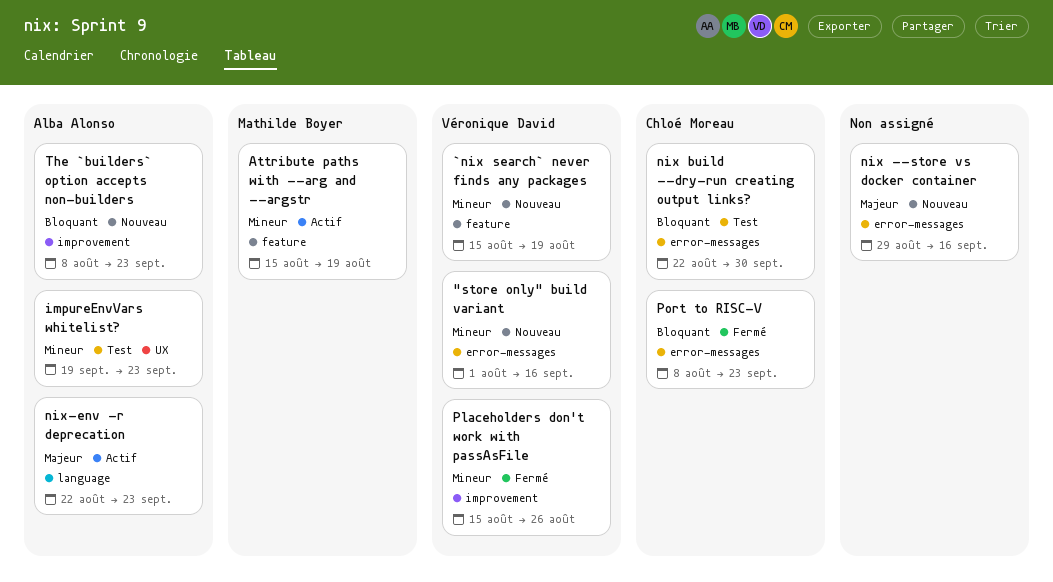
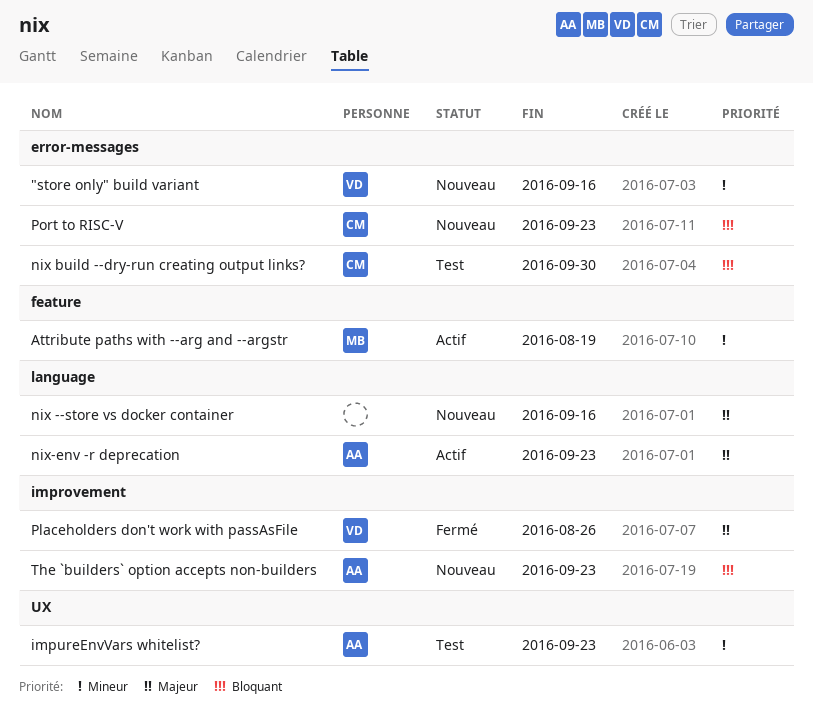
`nix search` never finds any packages: present -> none
nix --store vs docker container, label: error-messages -> language
Placeholders don't work with passAsFile, priority: Mineur -> Majeur
Port to RISC-V, status: Fermé -> Nouveau

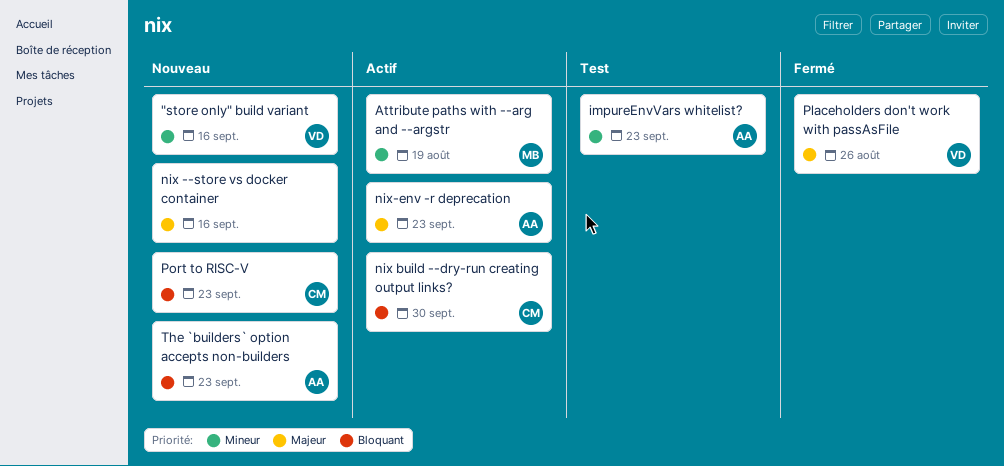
nix build --dry-run creating output links?, status: Test -> Actif

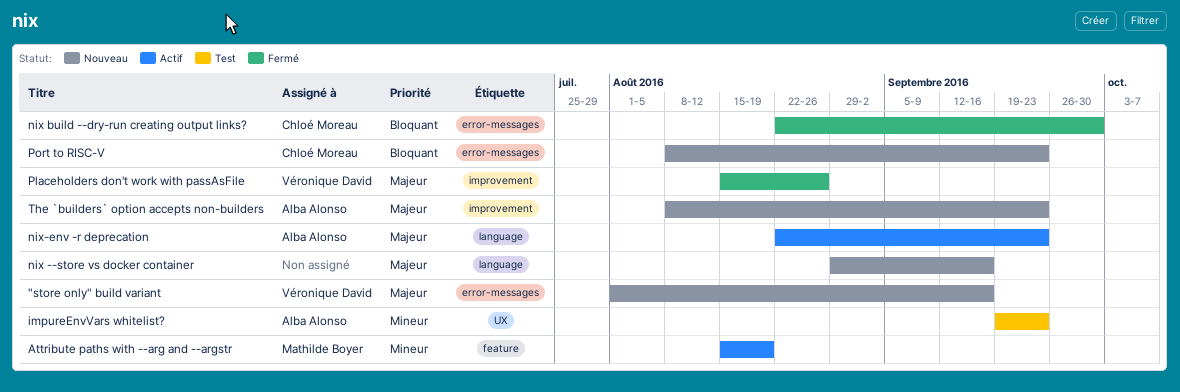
"store only" build variant, priority: Mineur -> Majeur
nix build --dry-run creating output links?, status: Actif -> Fermé
The `builders` option accepts non-builders, priority: Bloquant -> Majeur

